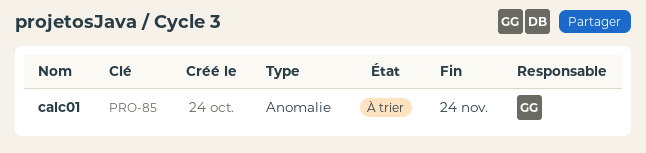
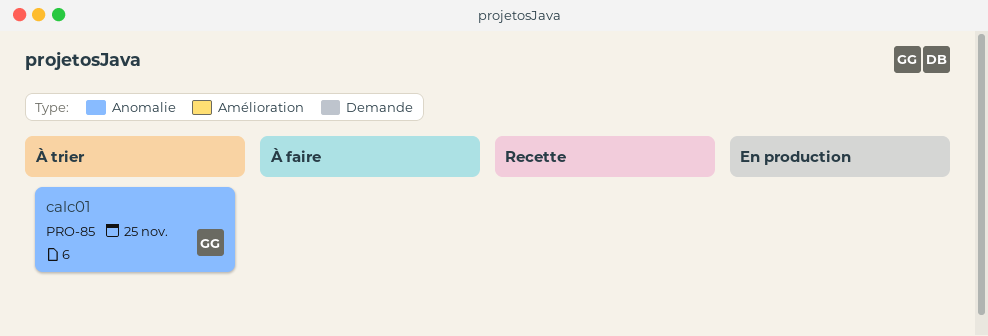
PRO-85, due: Nov 24 -> Nov 25

